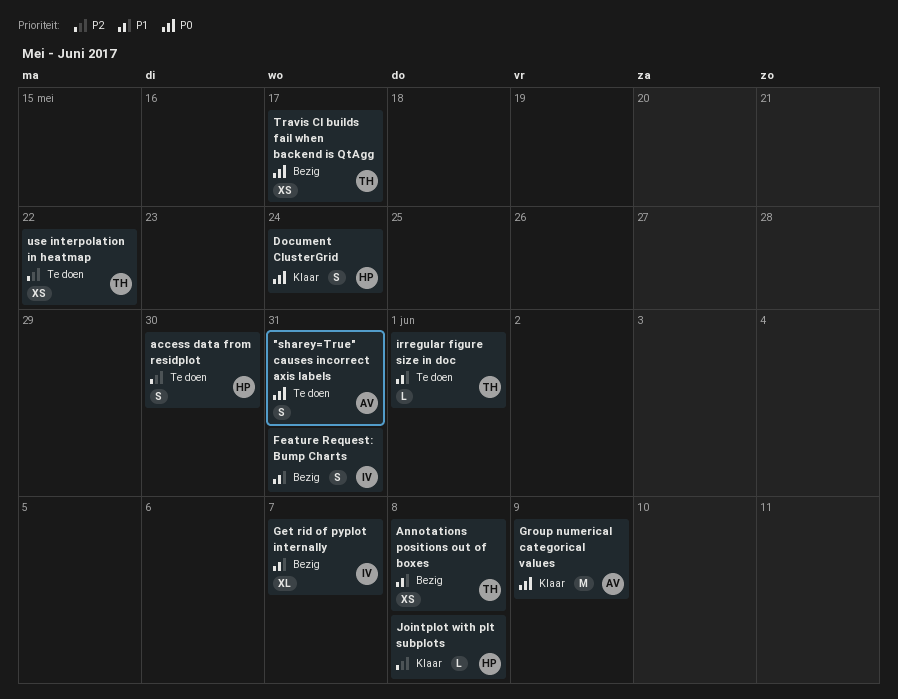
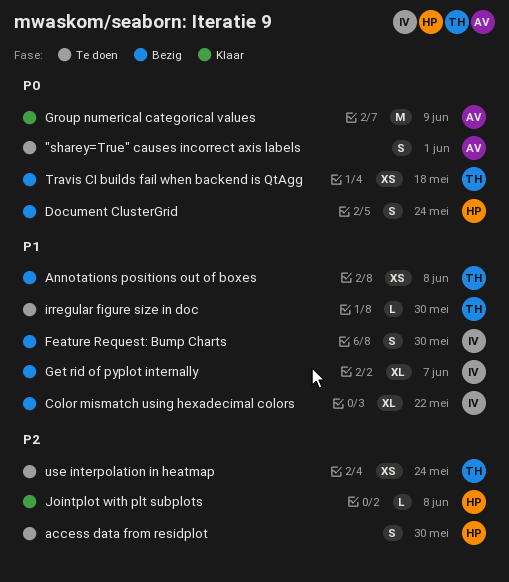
"sharey=True" causes incorrect axis labels, due: May 31 -> Jun 1
Color mismatch using hexadecimal colors: none -> present
Document ClusterGrid, status: Klaar -> Bezig
Feature Request: Bump Charts, due: May 31 -> May 30
irregular figure size in doc, due: Jun 1 -> May 30
Travis CI builds fail when backend is QtAgg, due: May 17 -> May 18
use interpolation in heatmap, due: May 22 -> May 24

